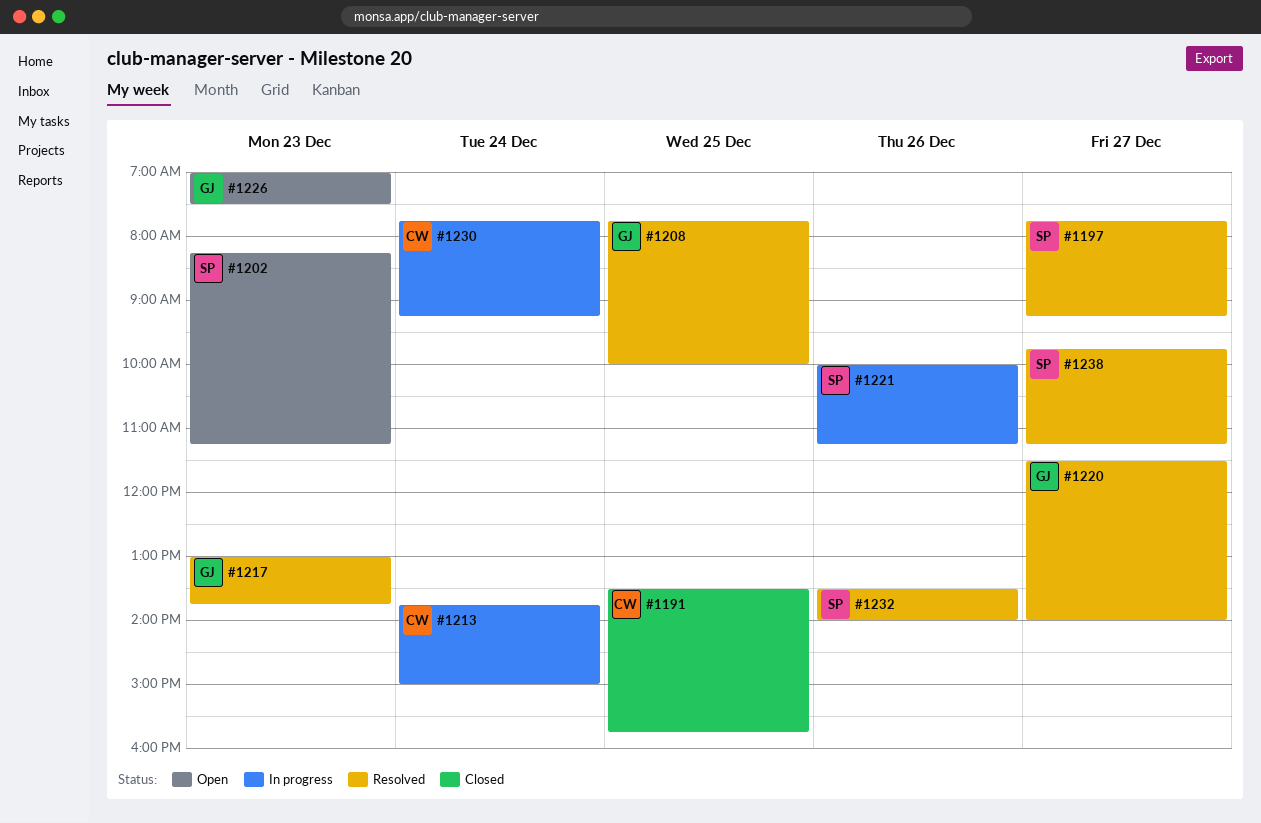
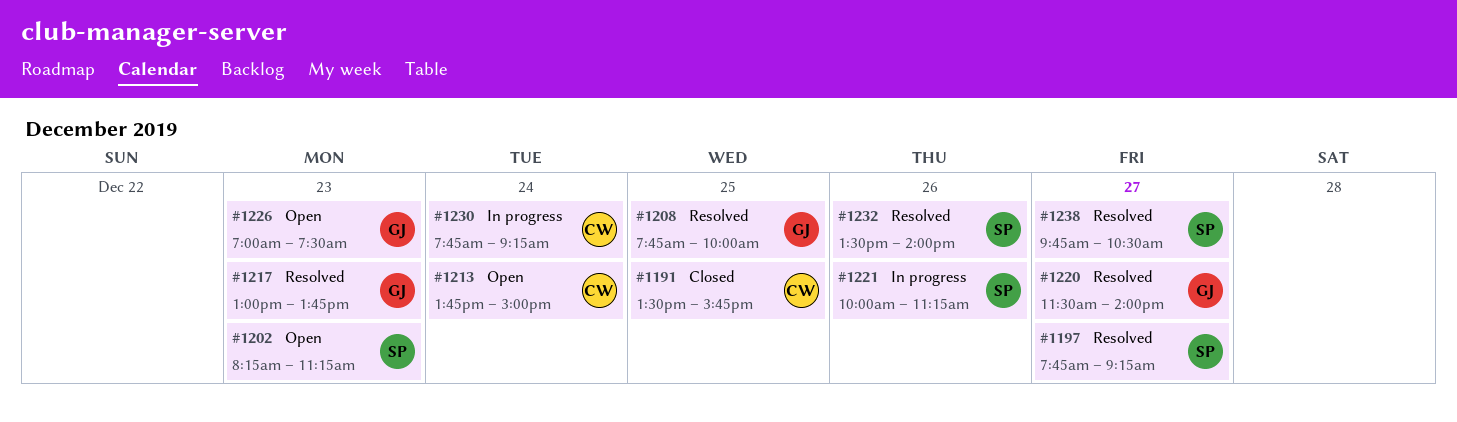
#1213, status: In progress -> Open
#1238, ends: 11:15 -> 10:30

